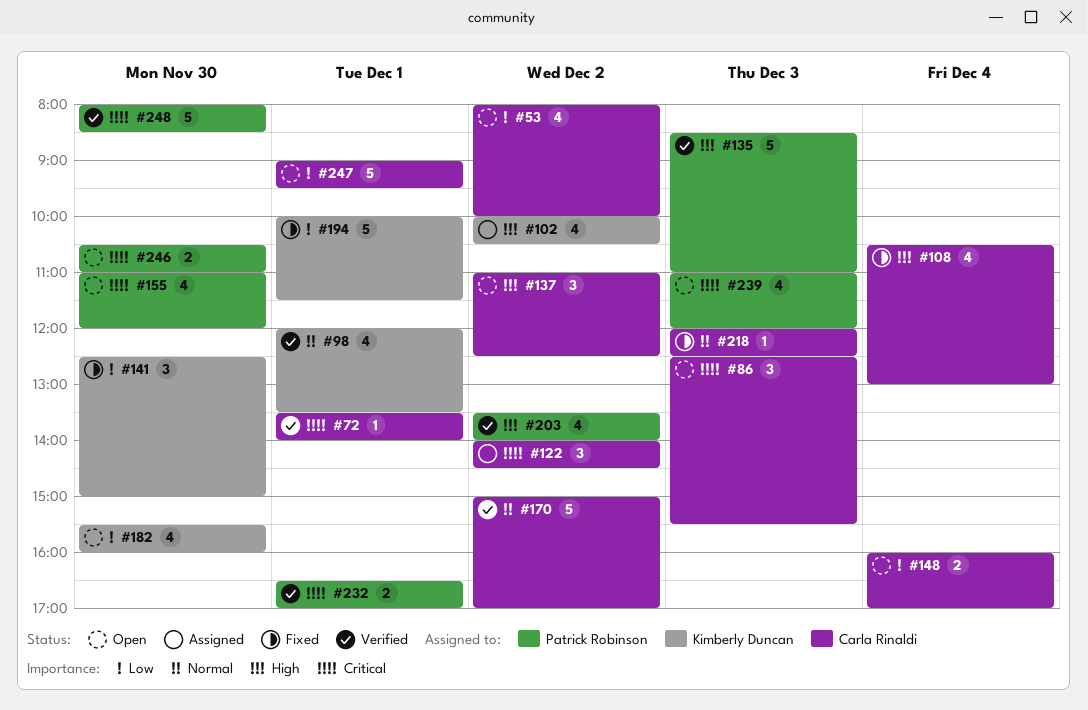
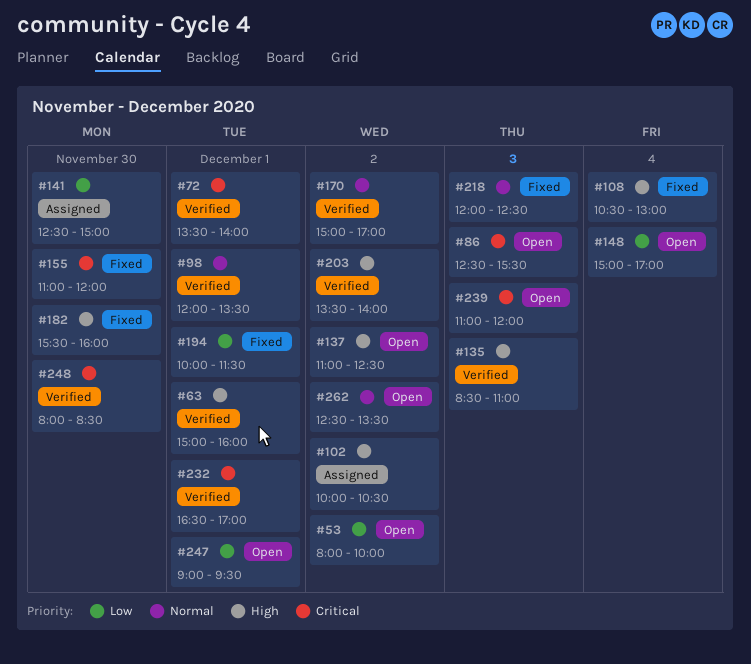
#63: none -> present
#122: present -> none
#141, status: Fixed -> Assigned
#148, begins: 16:00 -> 15:00
#155, status: Open -> Fixed
#182, status: Open -> Fixed
#182, priority: Low -> High
#246: present -> none
#262: none -> present

